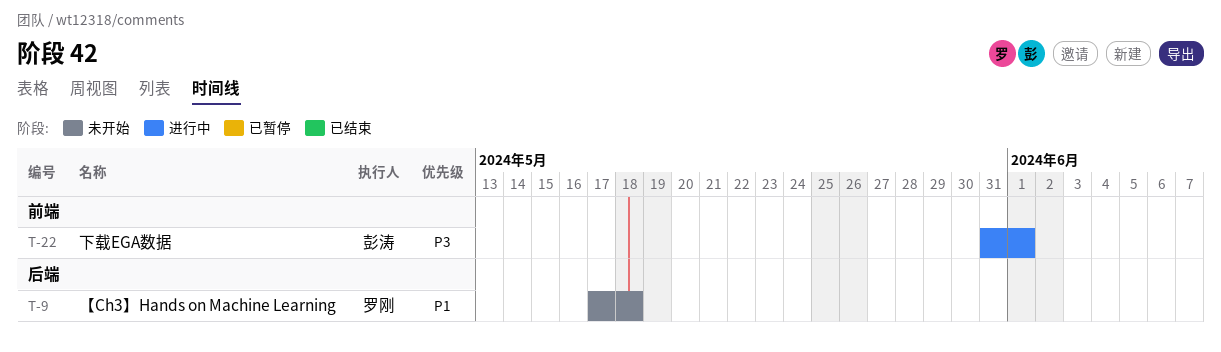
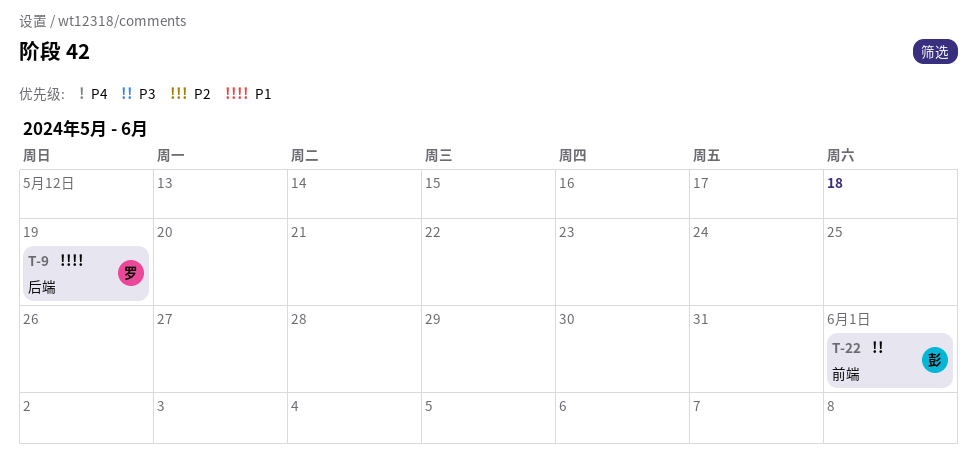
T-9, due: May 18 -> May 19

